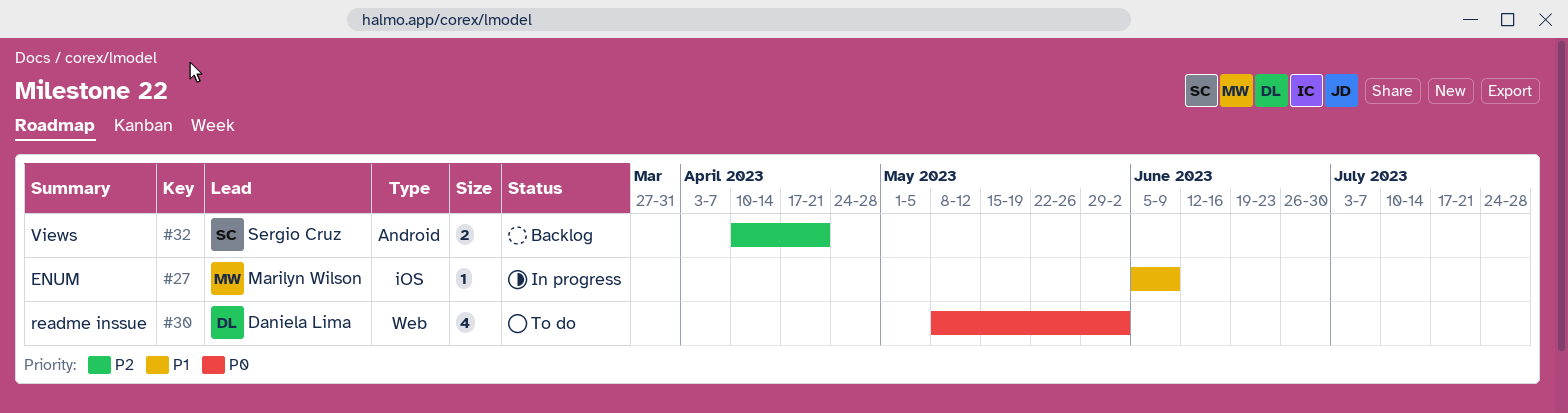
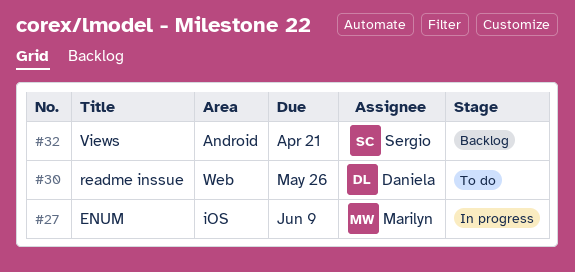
#30, due: Jun 2 -> May 26

